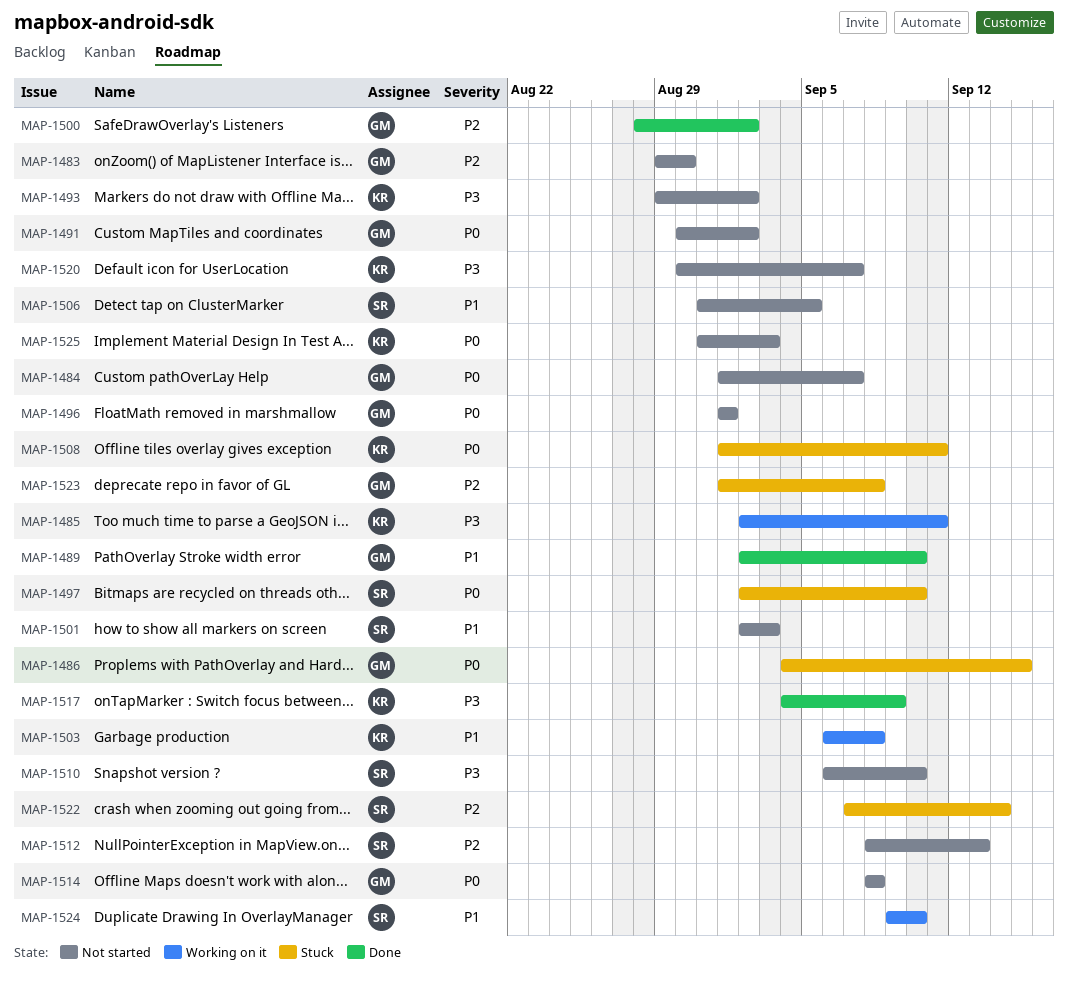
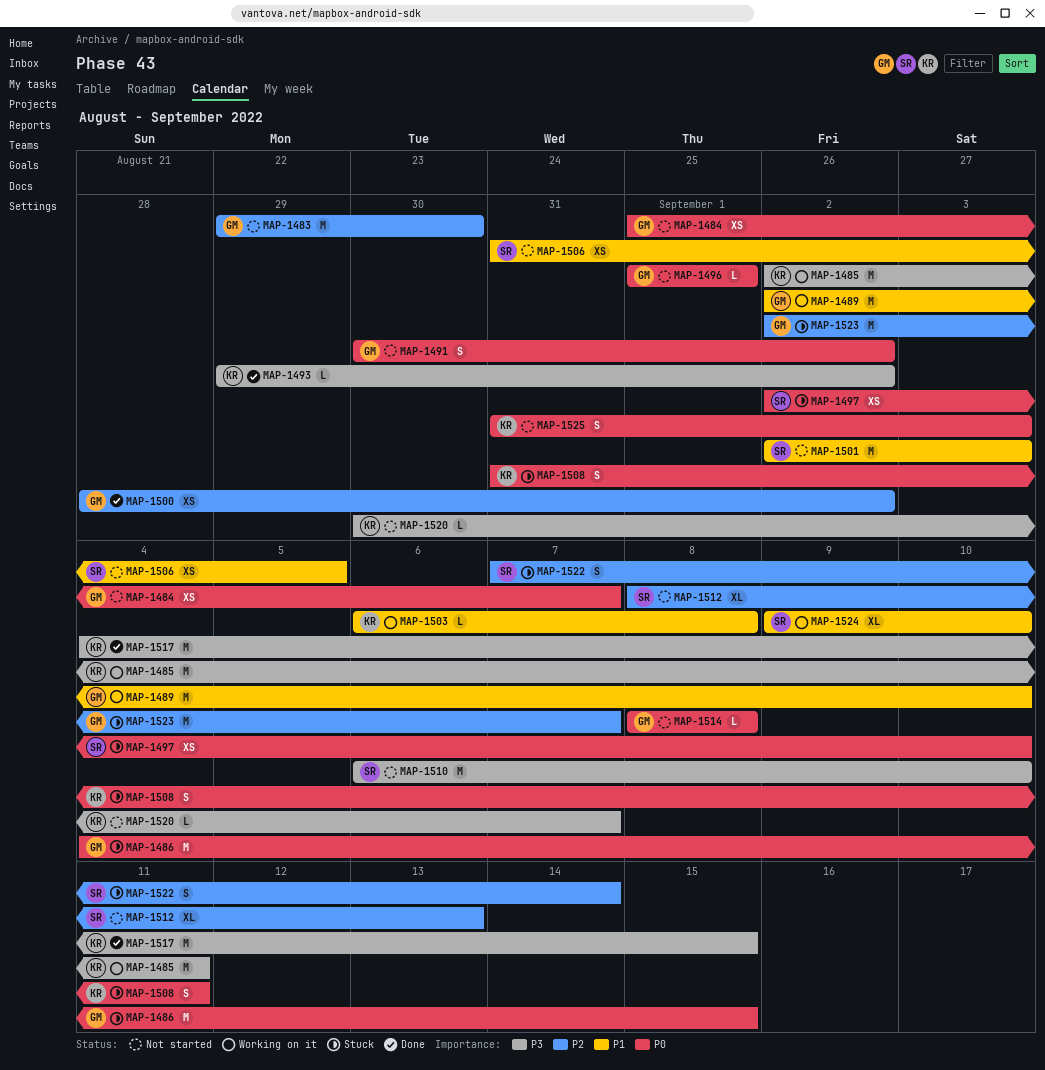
MAP-1489, status: Done -> Working on it
MAP-1493, status: Not started -> Done
MAP-1508, start: Sep 1 -> Aug 31
MAP-1517, due: Sep 9 -> Sep 15
MAP-1523, start: Sep 1 -> Sep 2
MAP-1523, due: Sep 8 -> Sep 7

